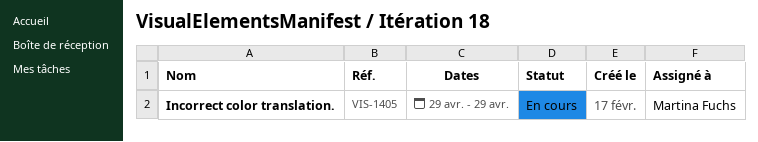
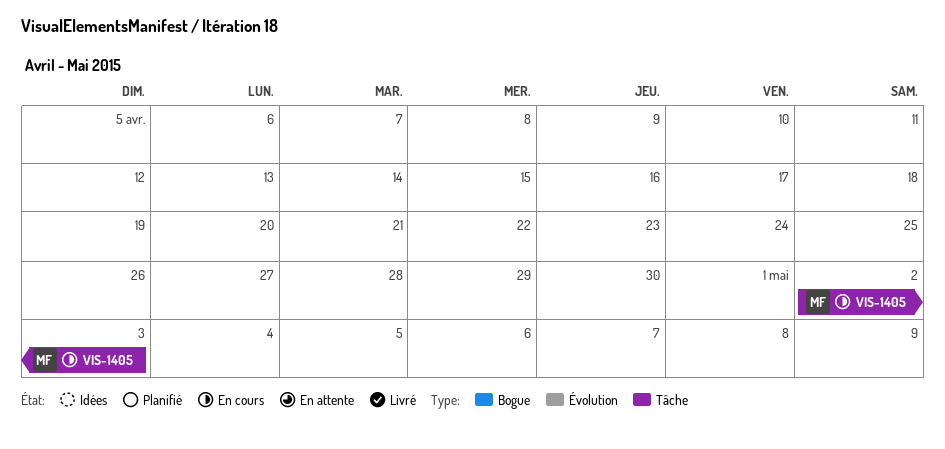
VIS-1405, start: Apr 29 -> May 2
VIS-1405, due: Apr 29 -> May 3

